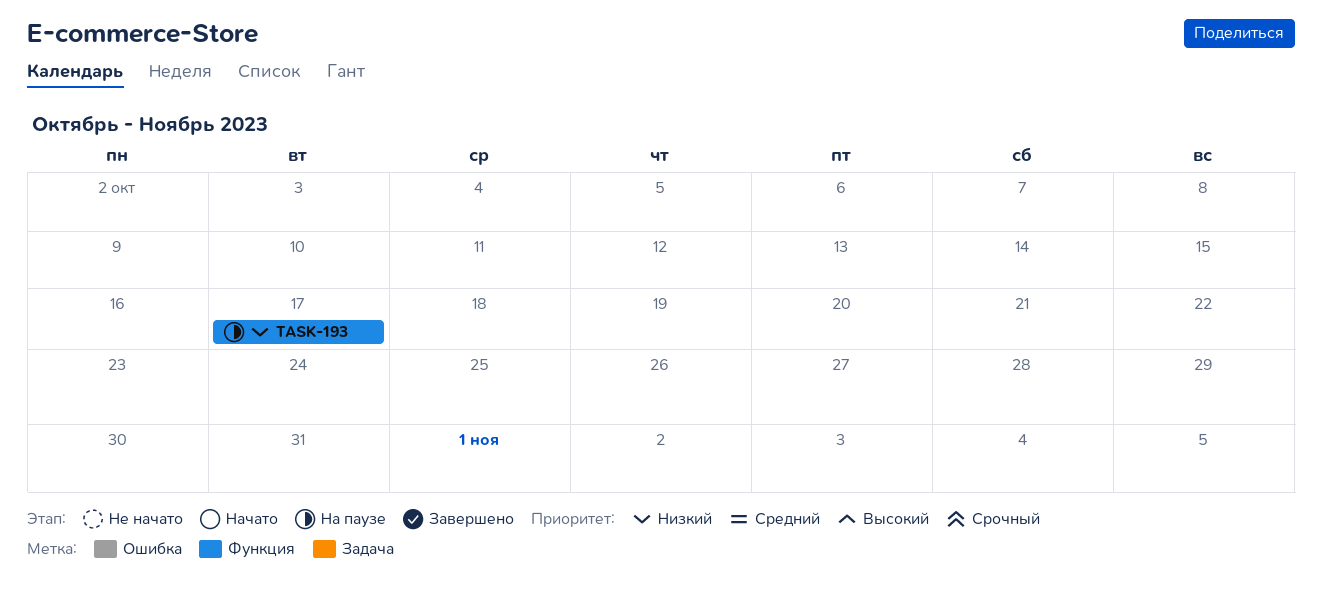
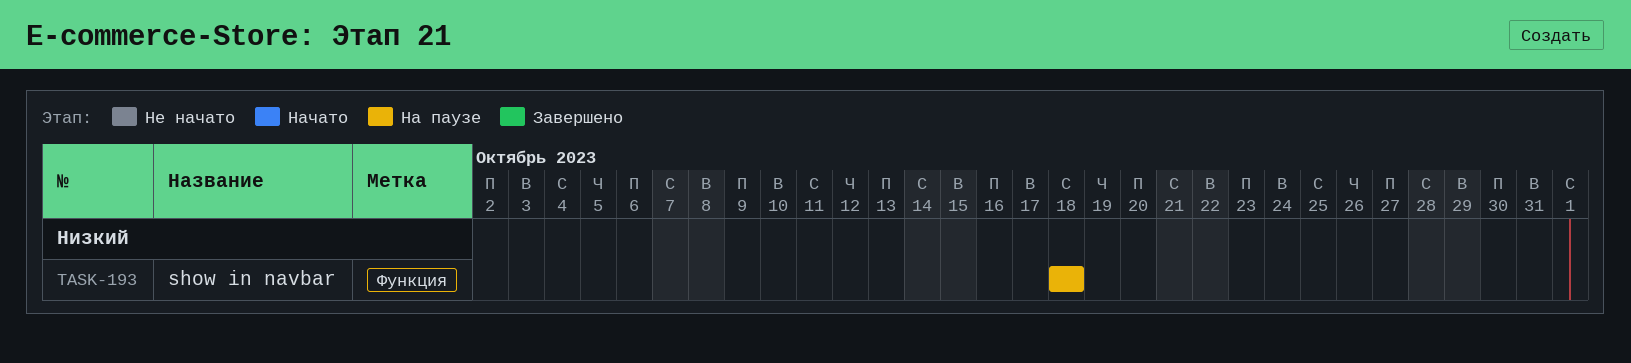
TASK-193, start: Oct 17 -> Oct 18
TASK-193, due: Oct 17 -> Oct 18

